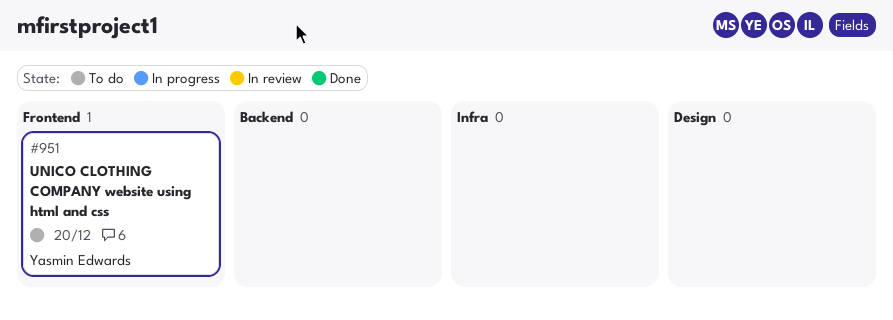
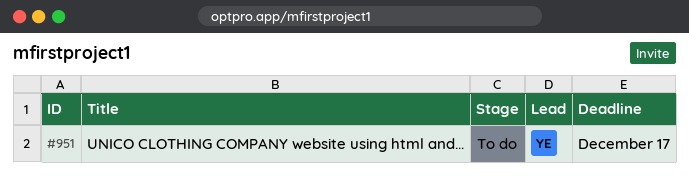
#951, due: Dec 20 -> Dec 17

